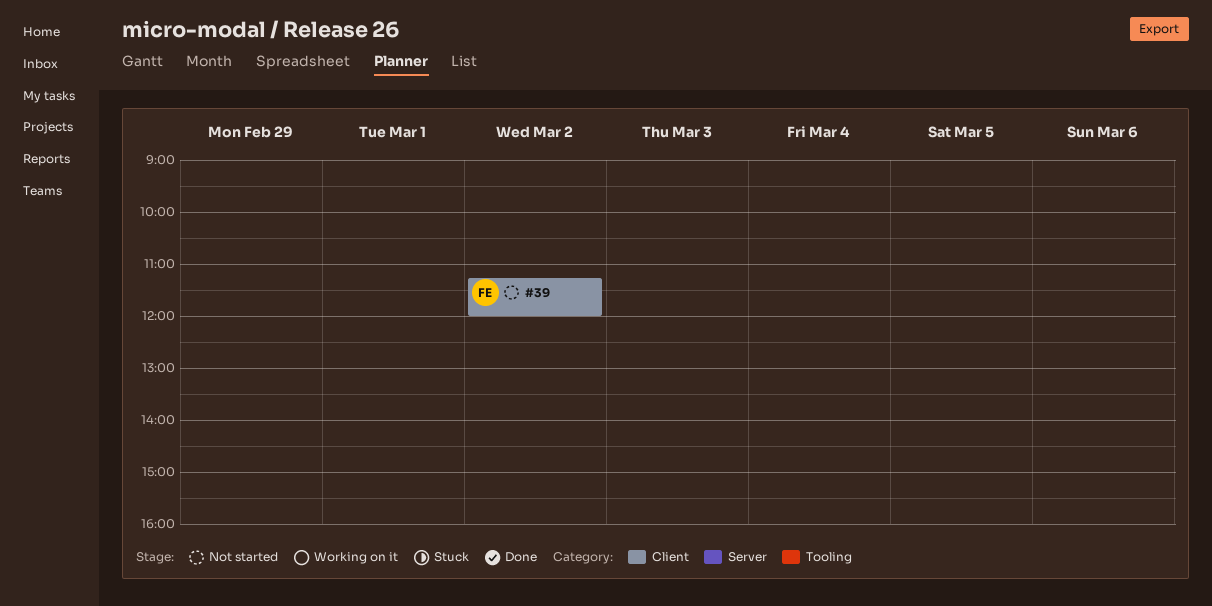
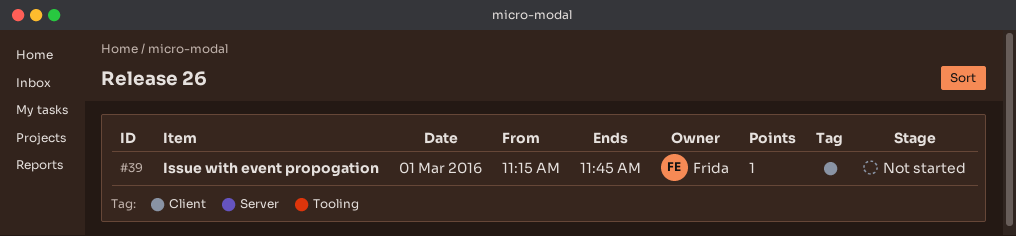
#39, day: Mar 2 -> Mar 1
#39, ends: 12:00 -> 11:45

